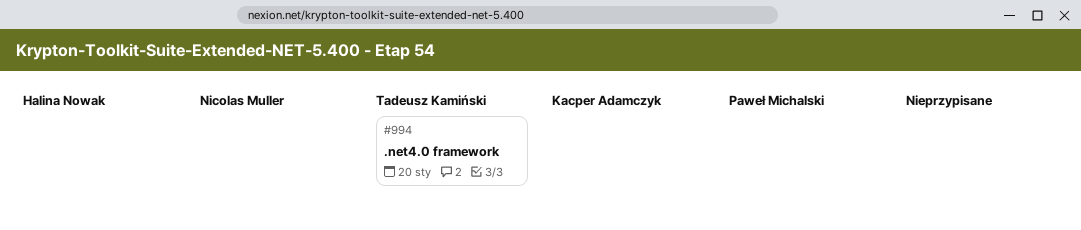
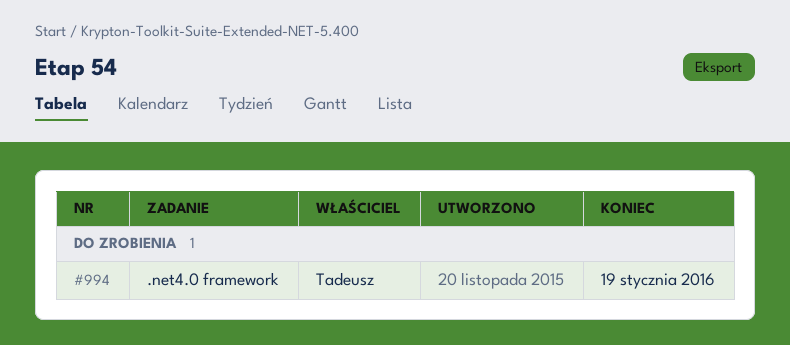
#994, due: Jan 20 -> Jan 19

